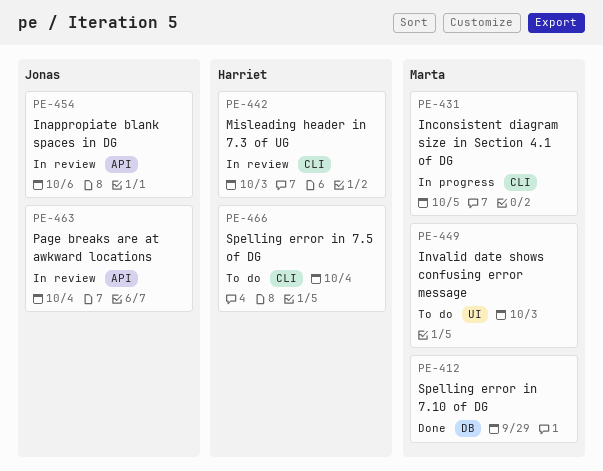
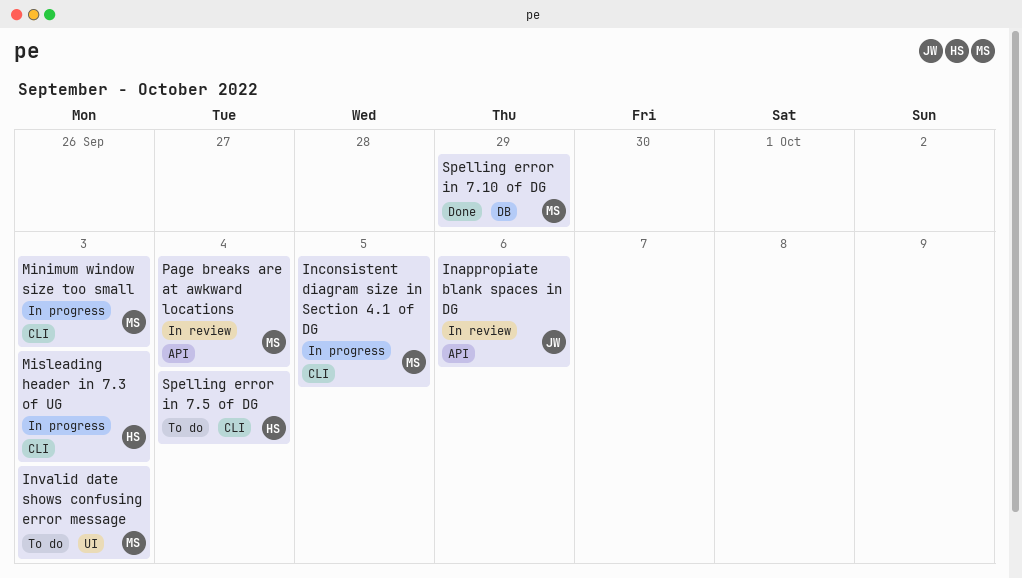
Minimum window size too small: none -> present
Misleading header in 7.3 of UG, status: In review -> In progress
Page breaks are at awkward locations, owner: Jonas -> Marta

